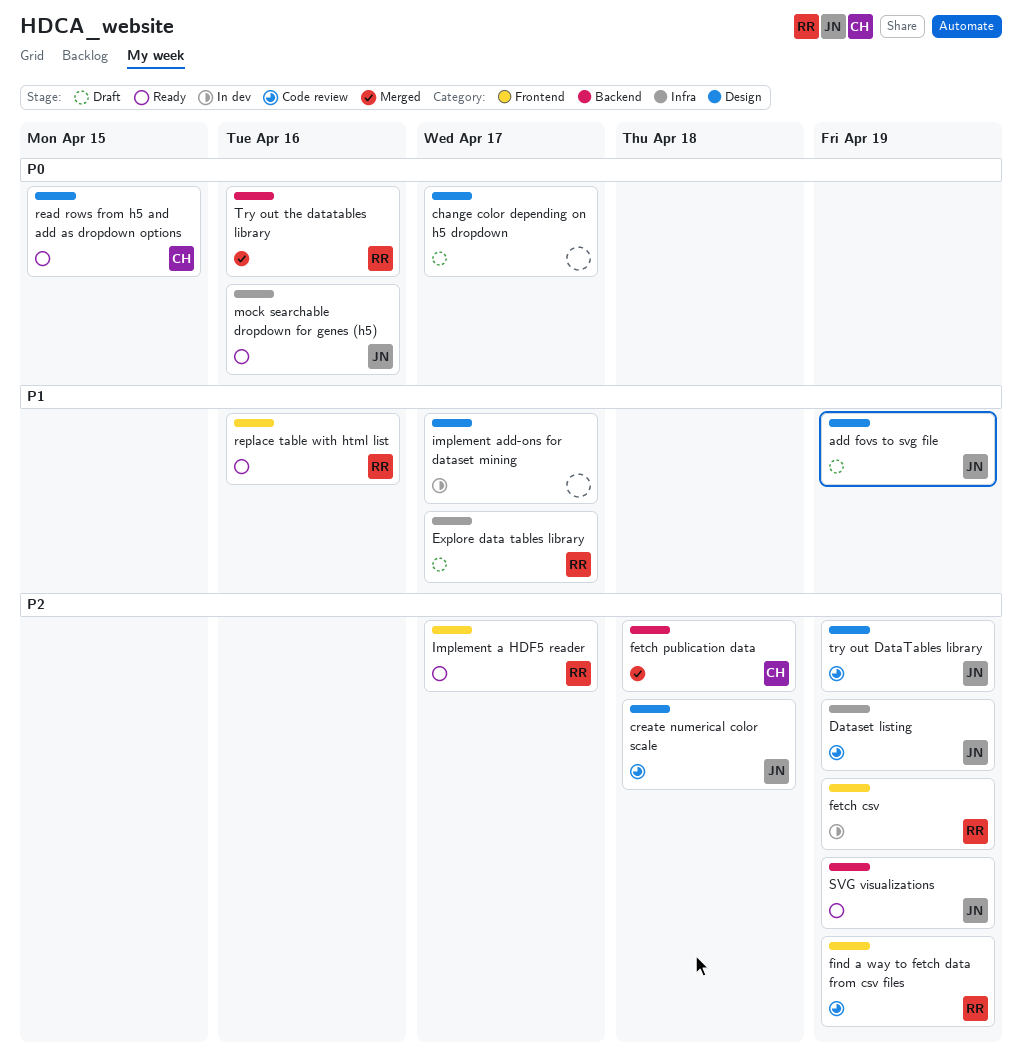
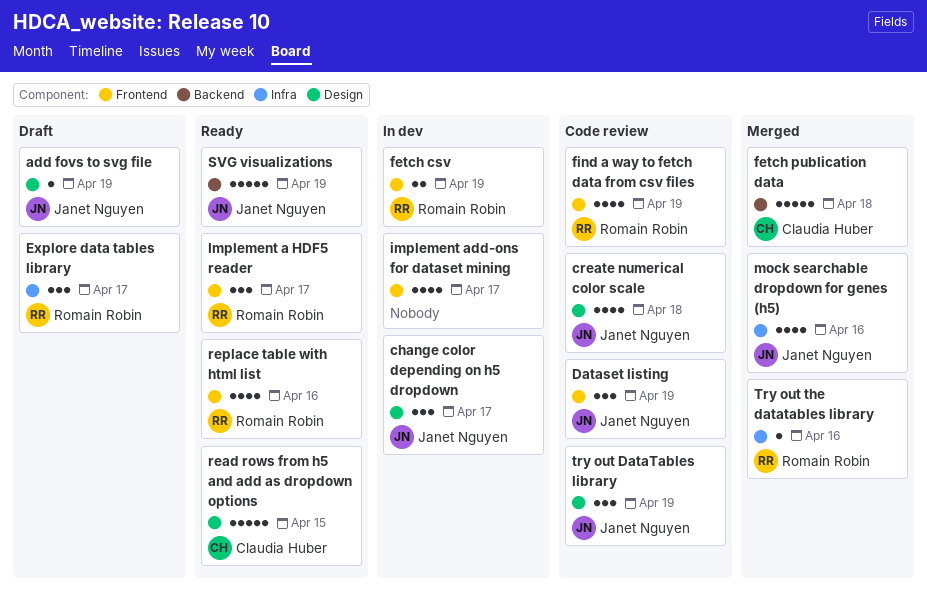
change color depending on h5 dropdown, status: Draft -> In dev
change color depending on h5 dropdown, owner: none -> Janet Nguyen
Dataset listing, label: Infra -> Frontend
implement add-ons for dataset mining, label: Design -> Frontend
mock searchable dropdown for genes (h5), status: Ready -> Merged
Try out the datatables library, label: Backend -> Infra

